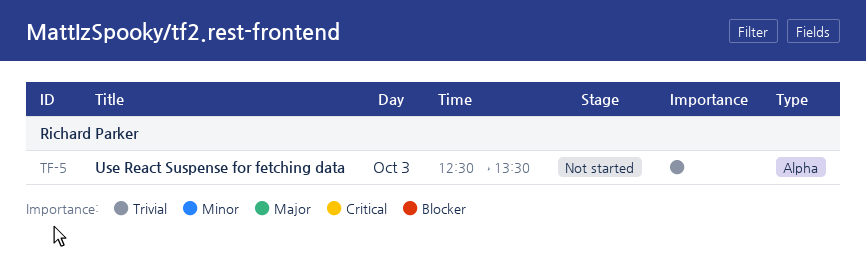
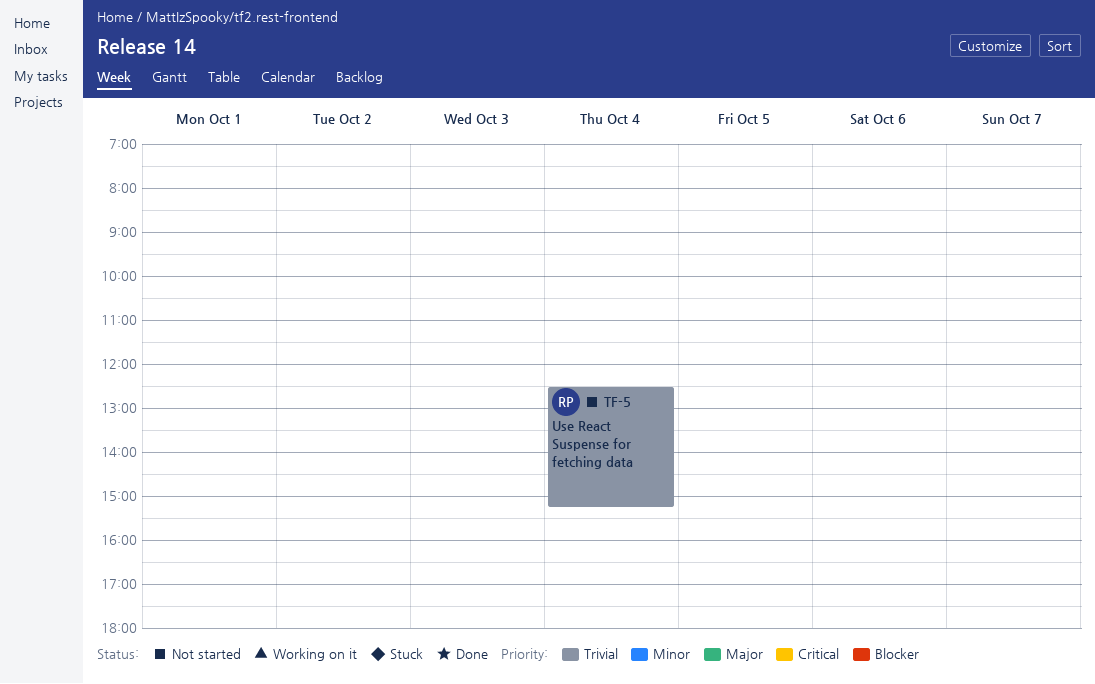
TF-5, day: Oct 3 -> Oct 4
TF-5, ends: 13:30 -> 15:15

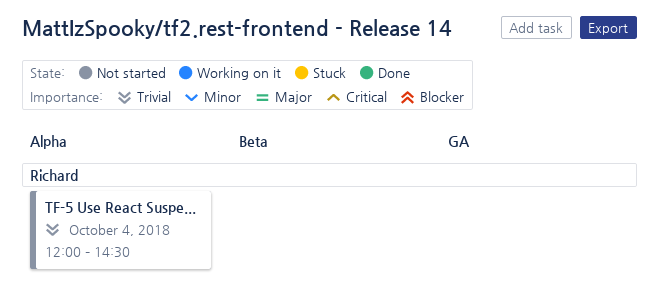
TF-5, begins: 12:30 -> 12:00
TF-5, ends: 15:15 -> 14:30

